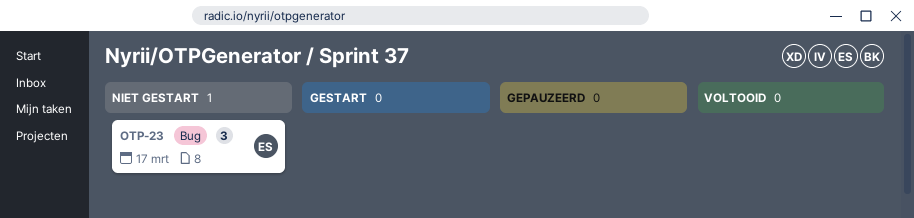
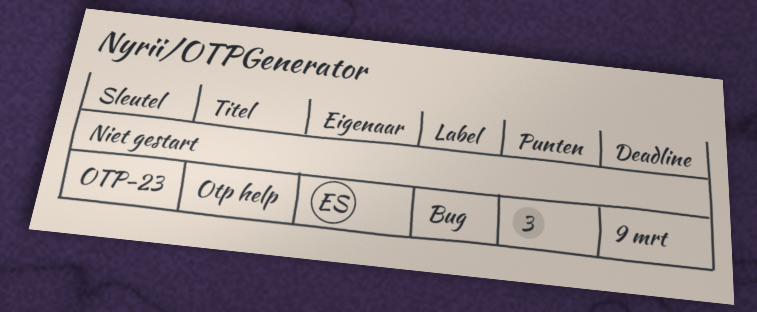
OTP-23, due: Mar 17 -> Mar 9

